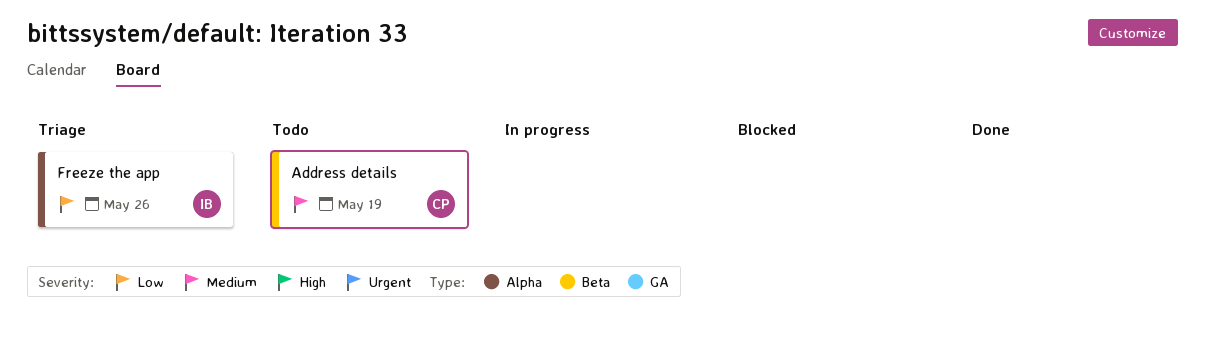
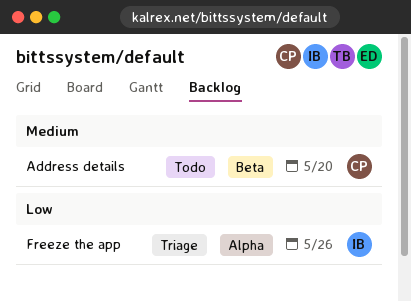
Address details, due: May 19 -> May 20

